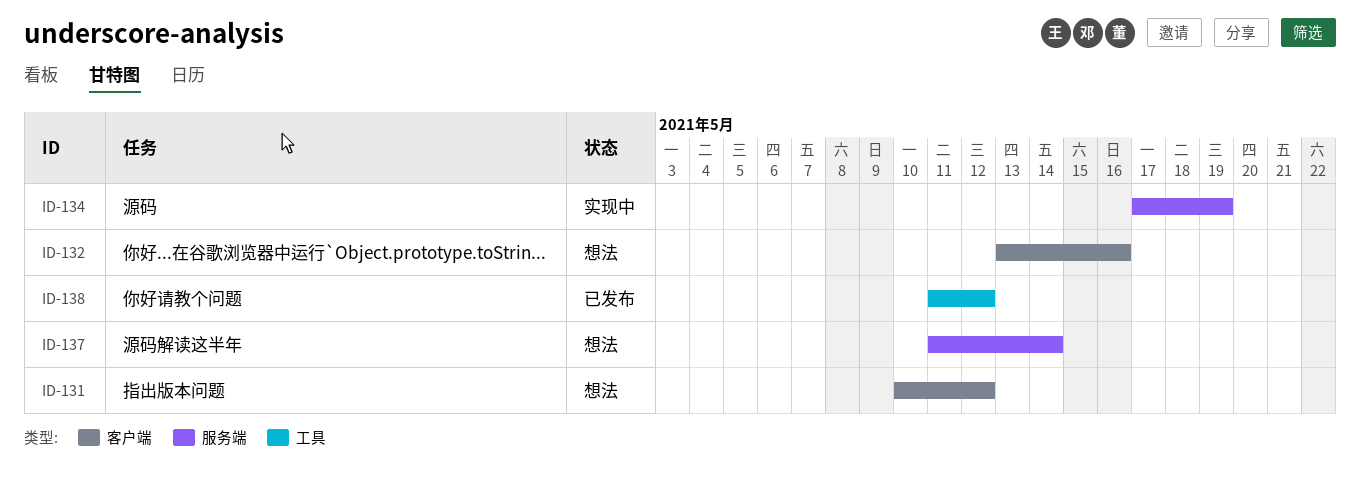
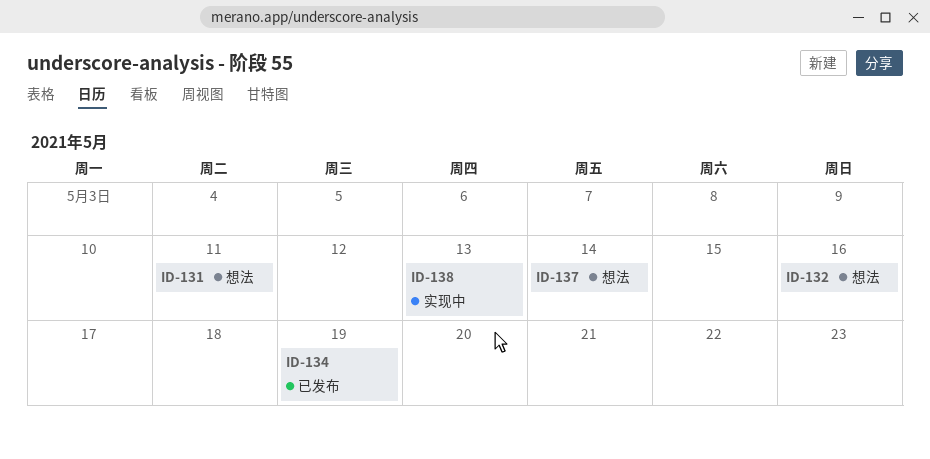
ID-131, due: May 12 -> May 11
ID-134, status: 实现中 -> 已发布
ID-138, status: 已发布 -> 实现中
ID-138, due: May 12 -> May 13

